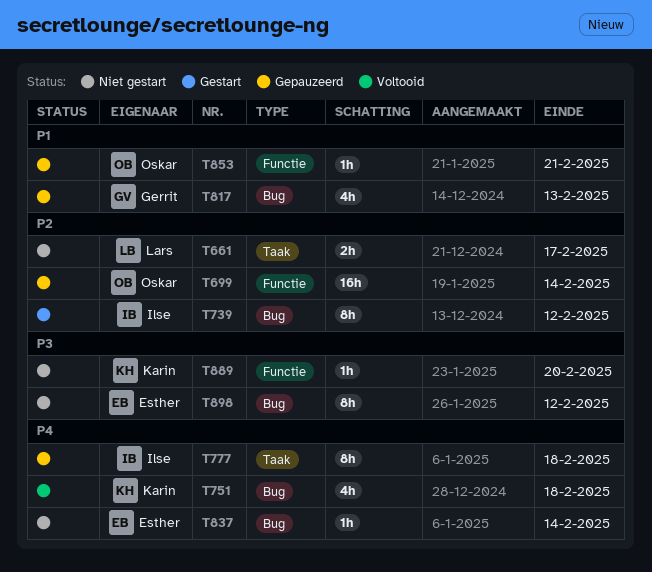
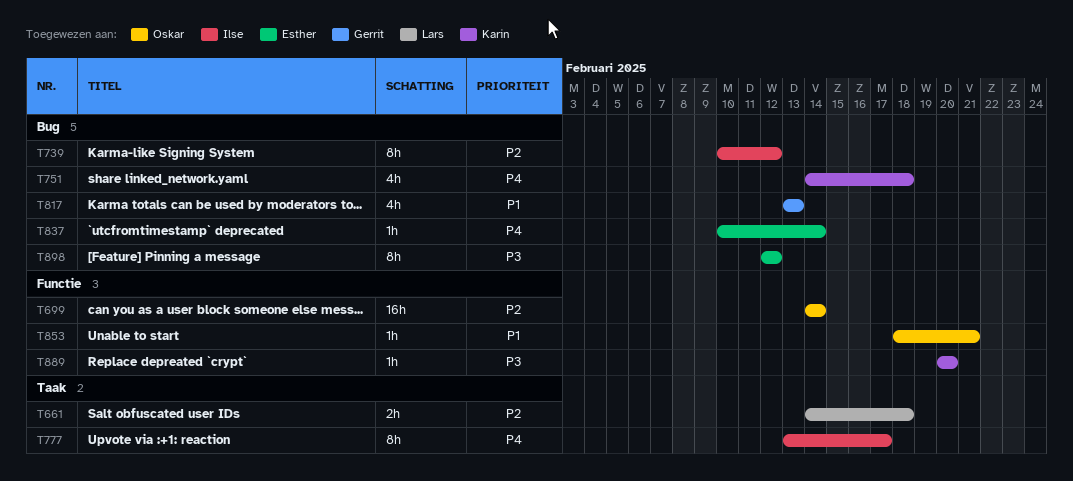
T661, due: Feb 17 -> Feb 18
T777, due: Feb 18 -> Feb 17

